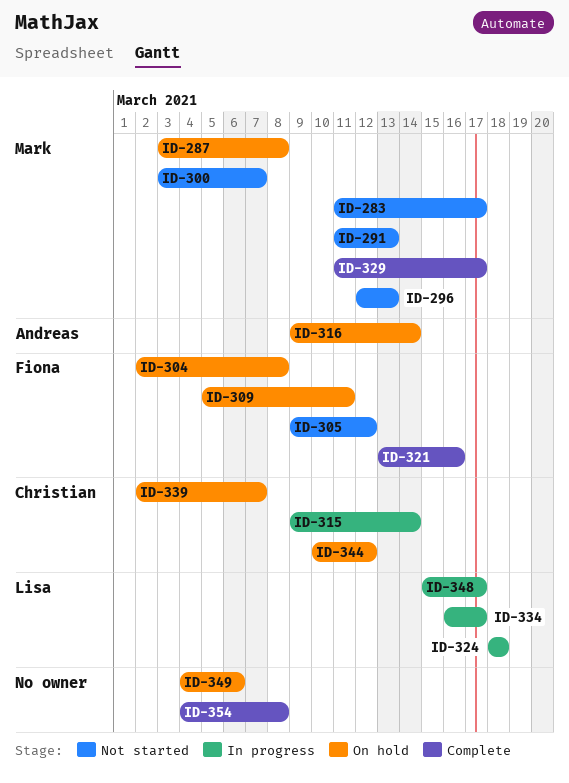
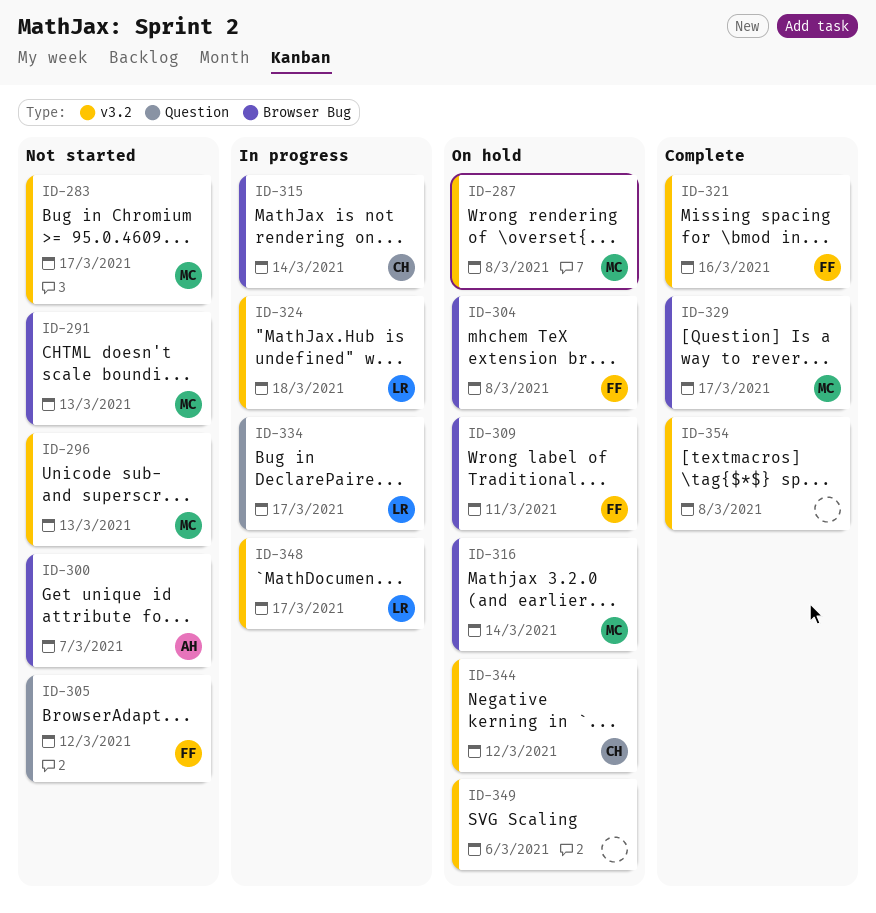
ID-300, owner: Mark -> Andreas
ID-316, owner: Andreas -> Mark
ID-339: present -> none

